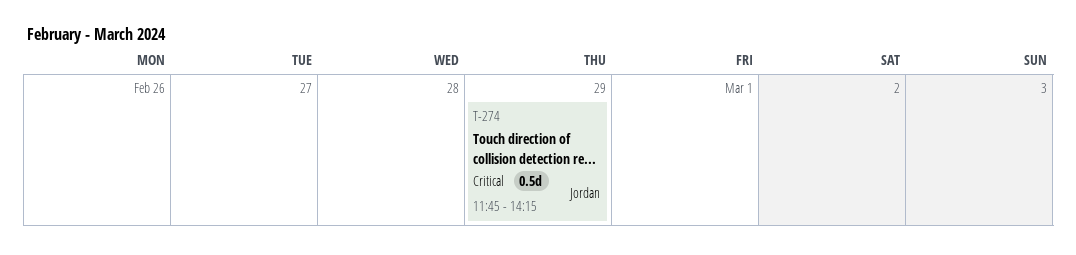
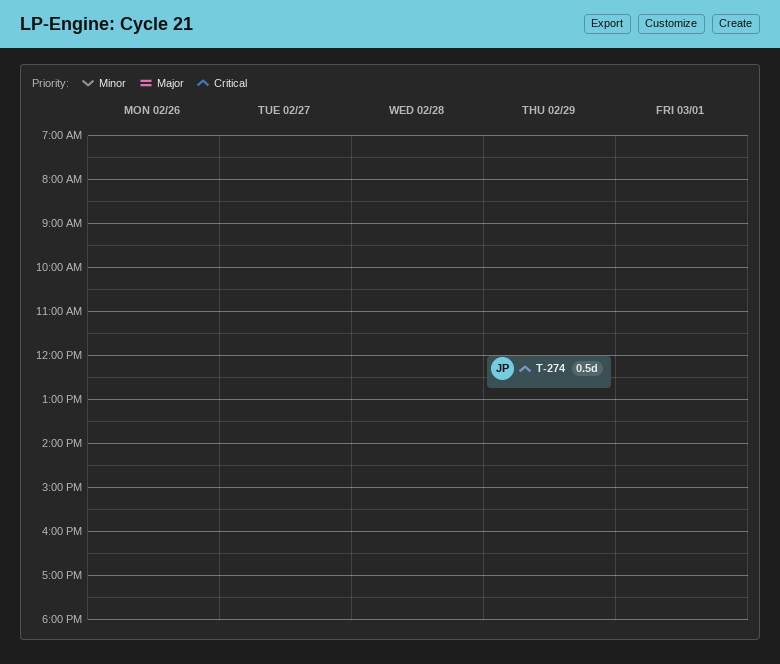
T-274, begins: 11:45 -> 12:00
T-274, ends: 14:15 -> 12:45

